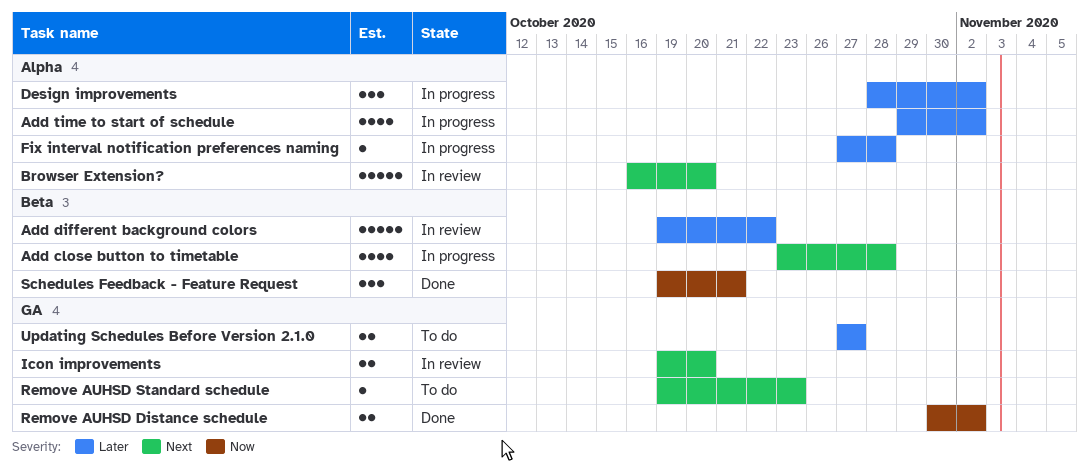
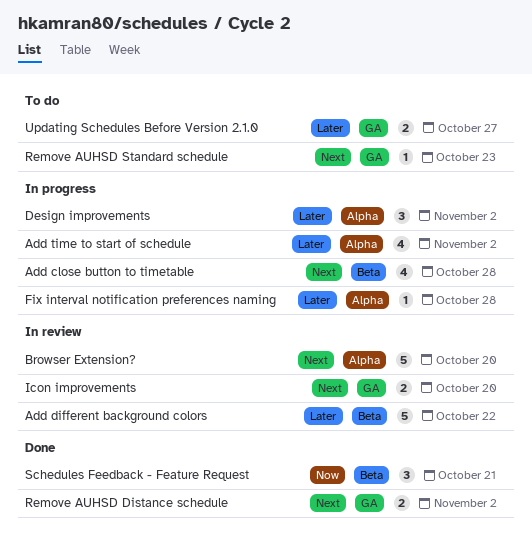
Remove AUHSD Distance schedule, priority: Now -> Next

